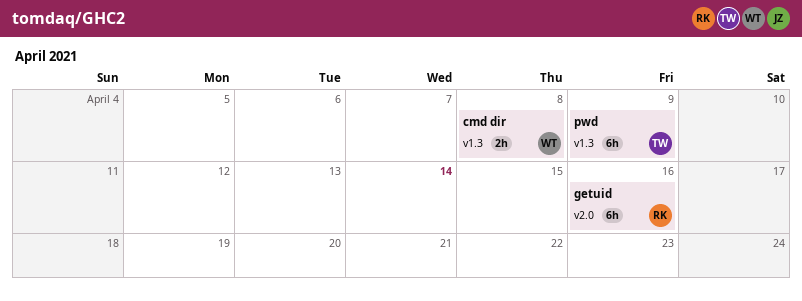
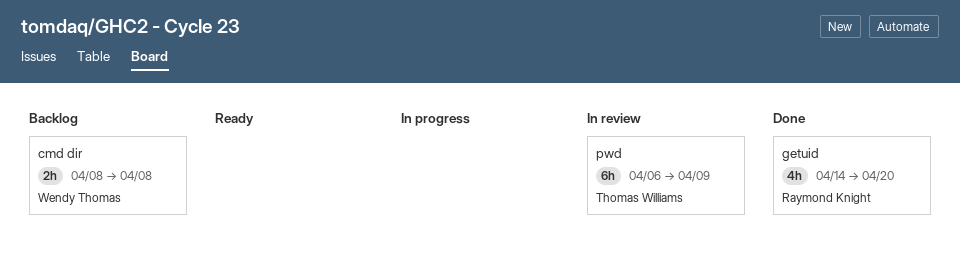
getuid, estimate: 6h -> 4h
getuid, due: Apr 16 -> Apr 20

